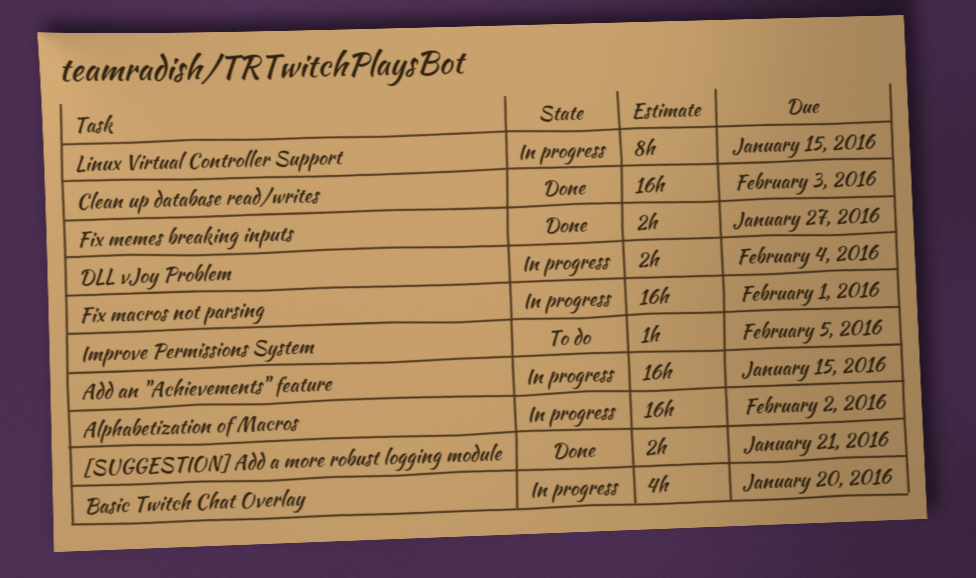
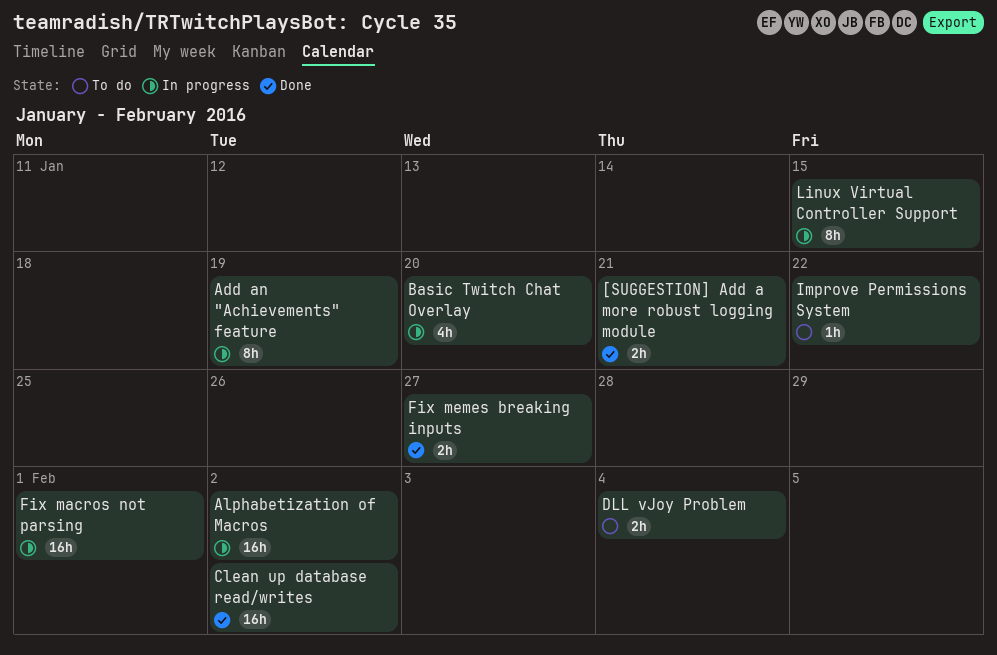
Add an "Achievements" feature, estimate: 16h -> 8h
Add an "Achievements" feature, due: Jan 15 -> Jan 19
Clean up database read/writes, due: Feb 3 -> Feb 2
DLL vJoy Problem, status: In progress -> To do
Improve Permissions System, due: Feb 5 -> Jan 22

